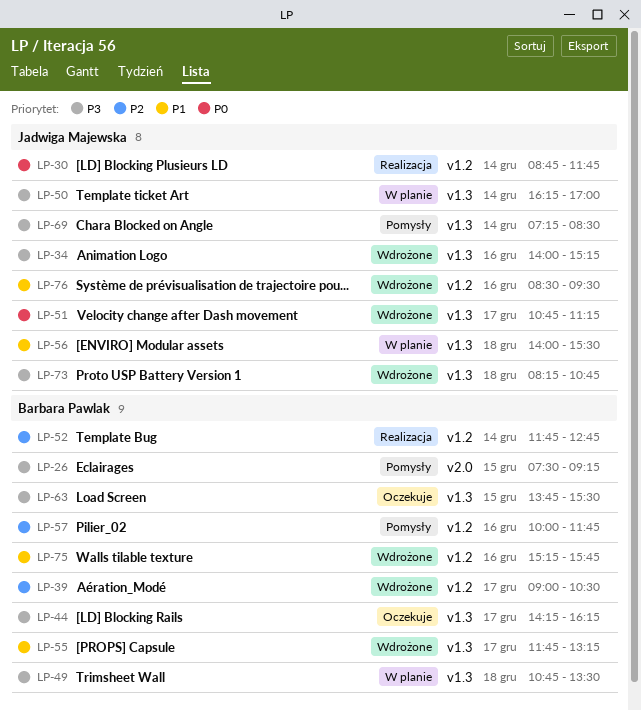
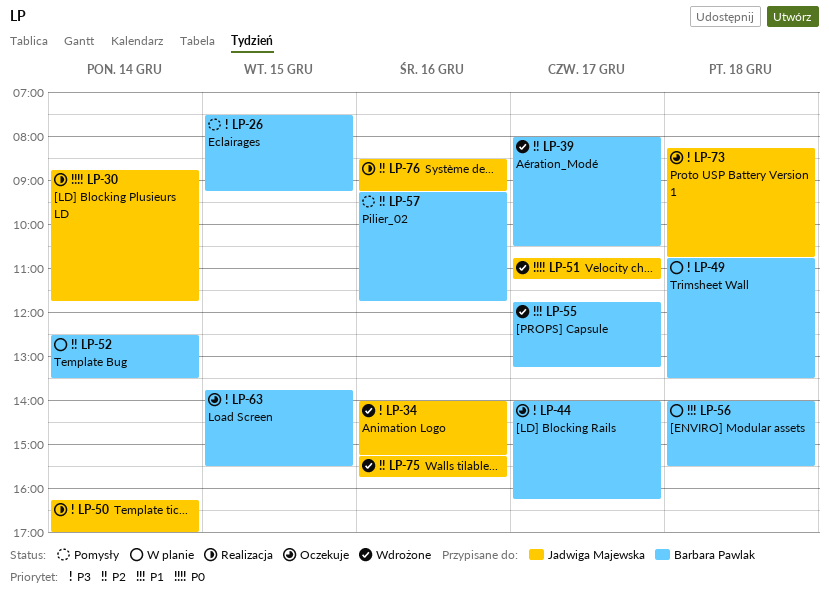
LP-39, begins: 09:00 -> 08:00
LP-44, begins: 14:15 -> 14:00
LP-50, status: W planie -> Realizacja
LP-52, status: Realizacja -> W planie
LP-52, begins: 11:45 -> 12:30
LP-52, ends: 12:45 -> 13:30
LP-56, owner: Jadwiga Majewska -> Barbara Pawlak
LP-57, begins: 10:00 -> 09:15
LP-69: present -> none
LP-73, status: Wdrożone -> Oczekuje
LP-75, owner: Barbara Pawlak -> Jadwiga Majewska
LP-75, priority: P1 -> P2
LP-76, status: Wdrożone -> Realizacja
LP-76, priority: P1 -> P2
LP-76, ends: 09:30 -> 09:15

